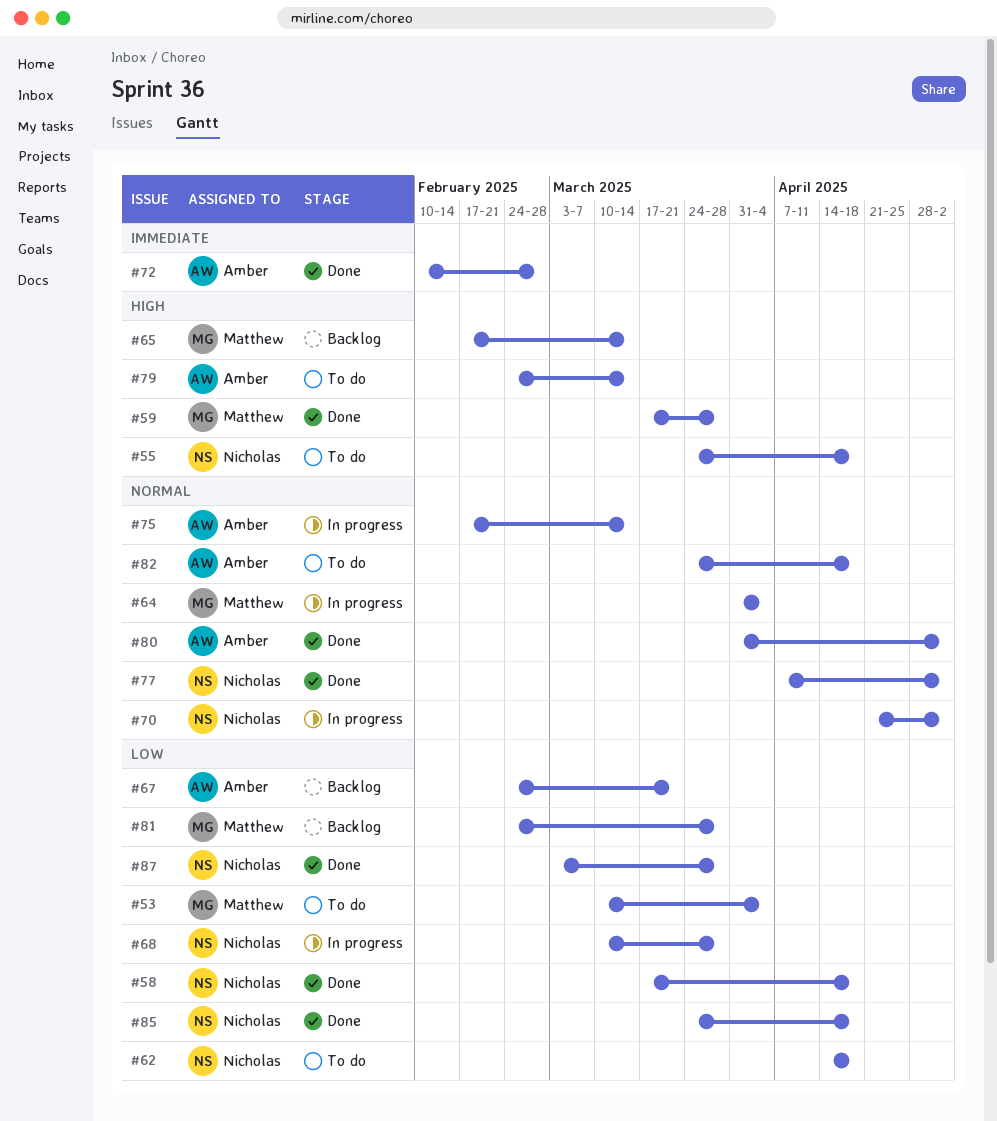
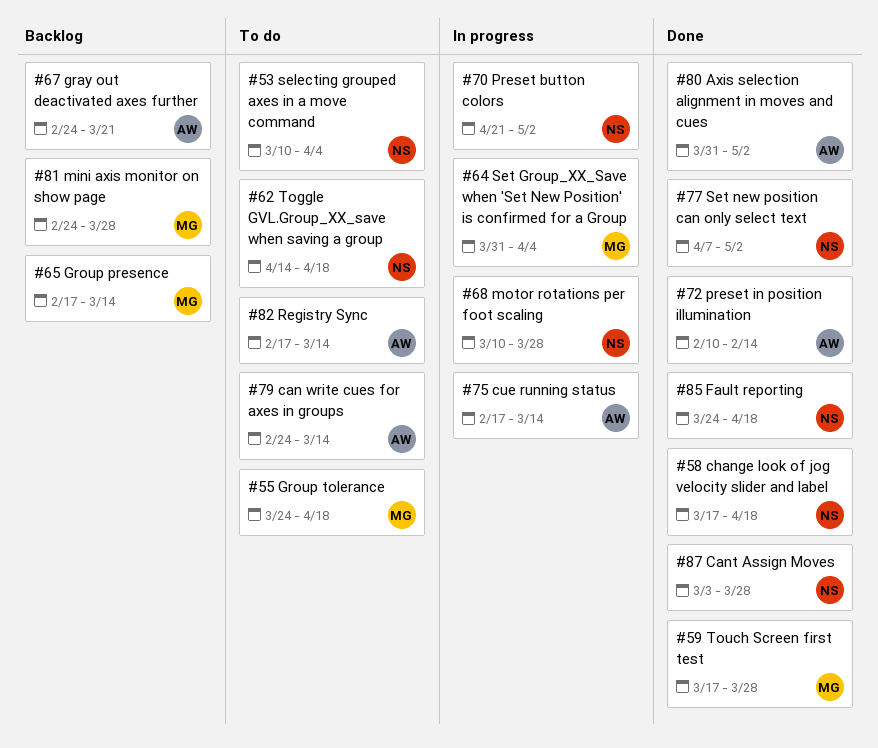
#53, owner: Matthew -> Nicholas
#55, owner: Nicholas -> Matthew
#72, due: Feb 28 -> Feb 14
#82, start: Mar 24 -> Feb 17
#82, due: Apr 18 -> Mar 14

